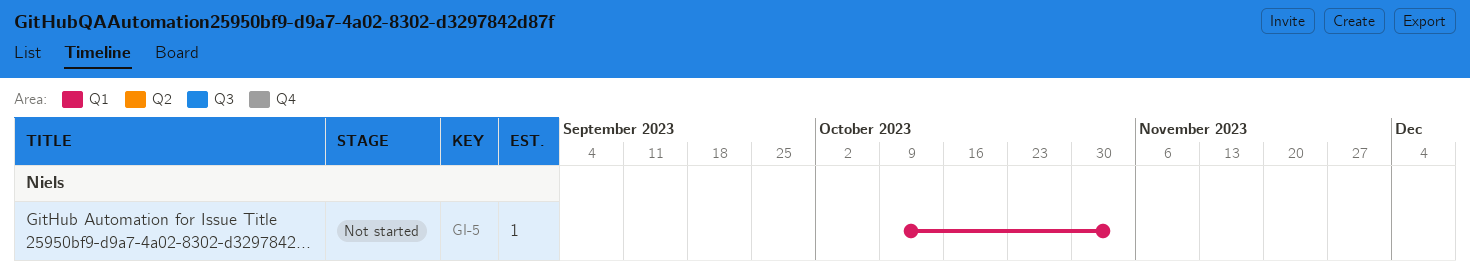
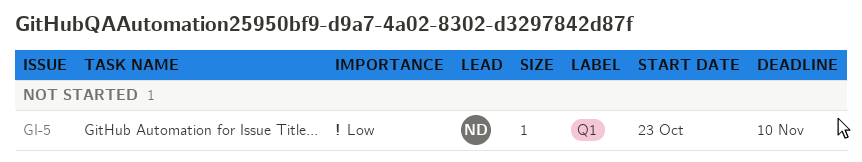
GI-5, start: Oct 9 -> Oct 23
GI-5, due: Nov 3 -> Nov 10

